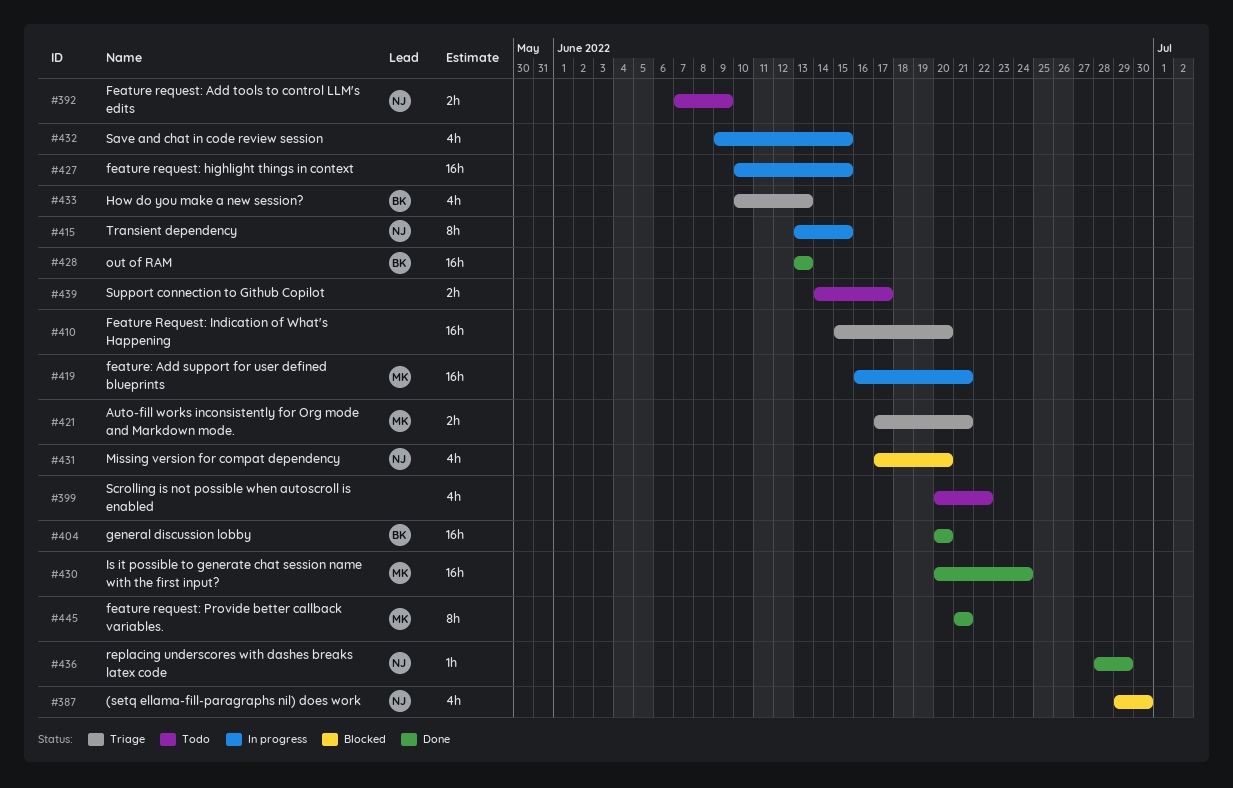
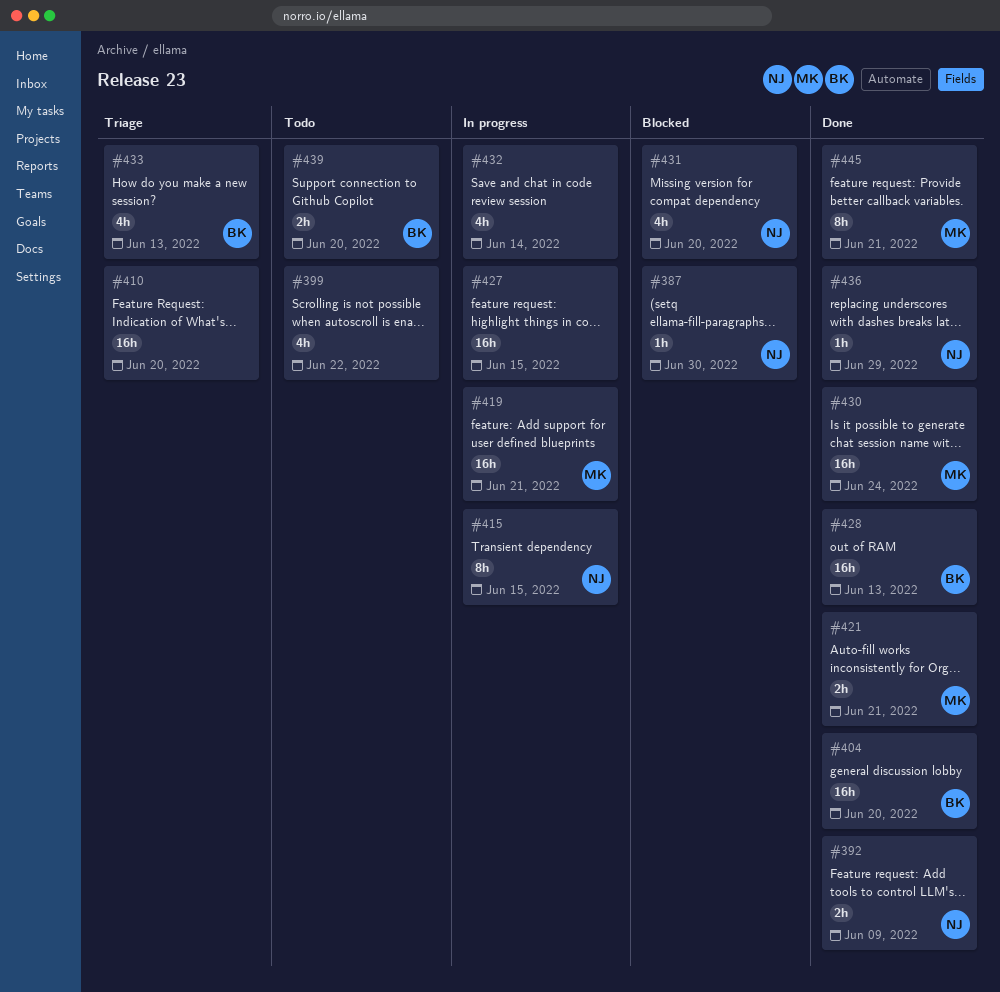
#387, estimate: 4h -> 1h
#392, status: Todo -> Done
#421, status: Triage -> Done
#432, due: Jun 15 -> Jun 14
#439, owner: none -> BK
#439, due: Jun 17 -> Jun 20

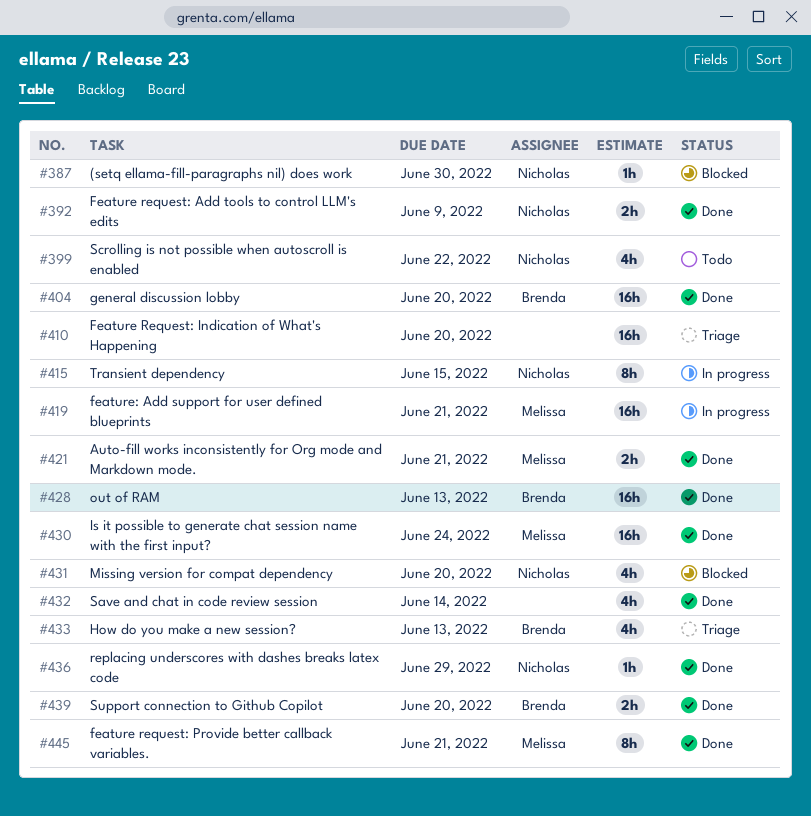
#399, owner: none -> Nicholas
#427: present -> none
#432, status: In progress -> Done
#439, status: Todo -> Done

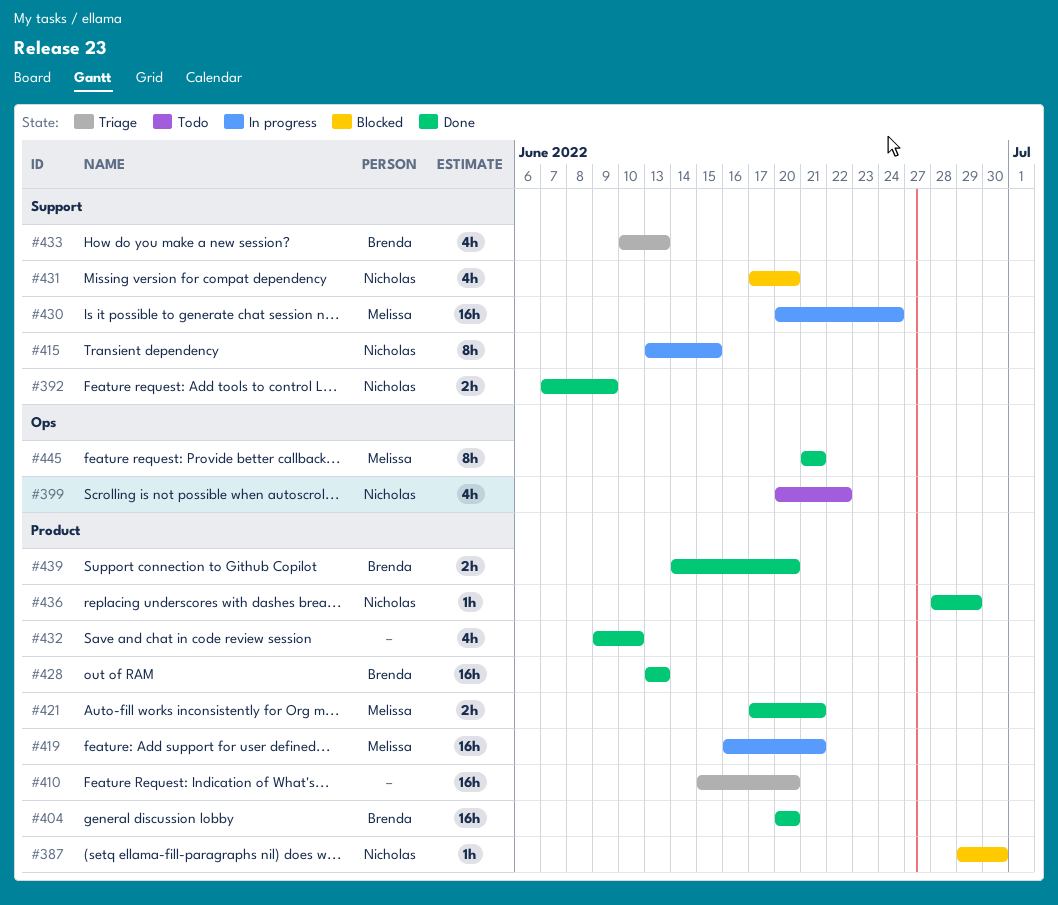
#430, status: Done -> In progress
#432, due: Jun 14 -> Jun 10

